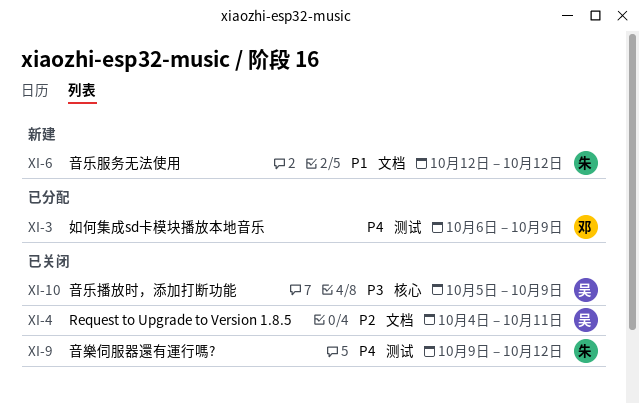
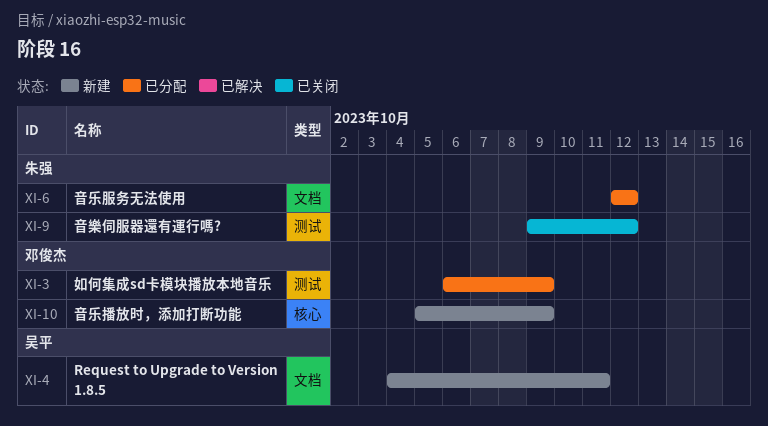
XI-4, status: 已关闭 -> 新建
XI-6, status: 新建 -> 已分配
XI-10, status: 已关闭 -> 新建
XI-10, owner: 吴平 -> 邓俊杰

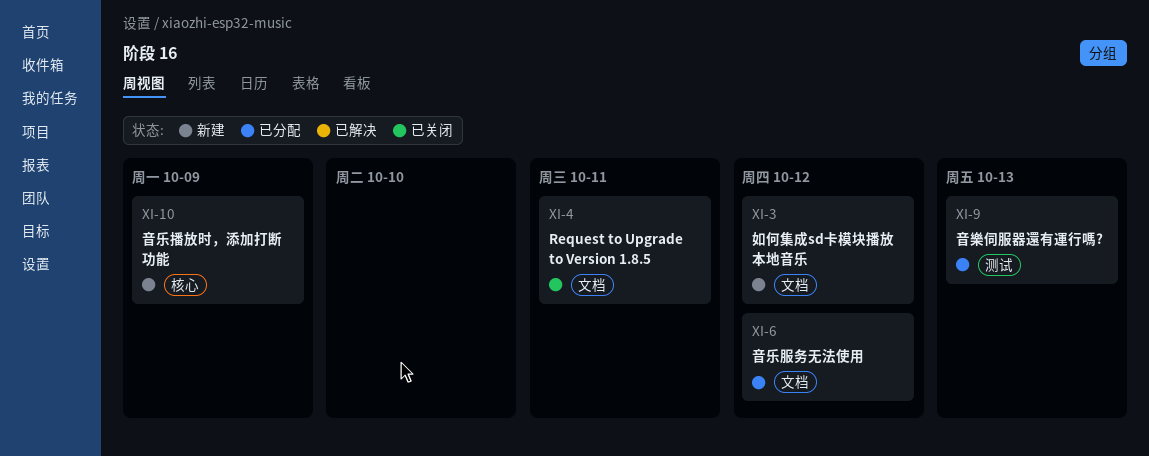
XI-3, status: 已分配 -> 新建
XI-3, label: 测试 -> 文档
XI-3, due: Oct 9 -> Oct 12
XI-4, status: 新建 -> 已关闭
XI-9, status: 已关闭 -> 已分配
XI-9, due: Oct 12 -> Oct 13

